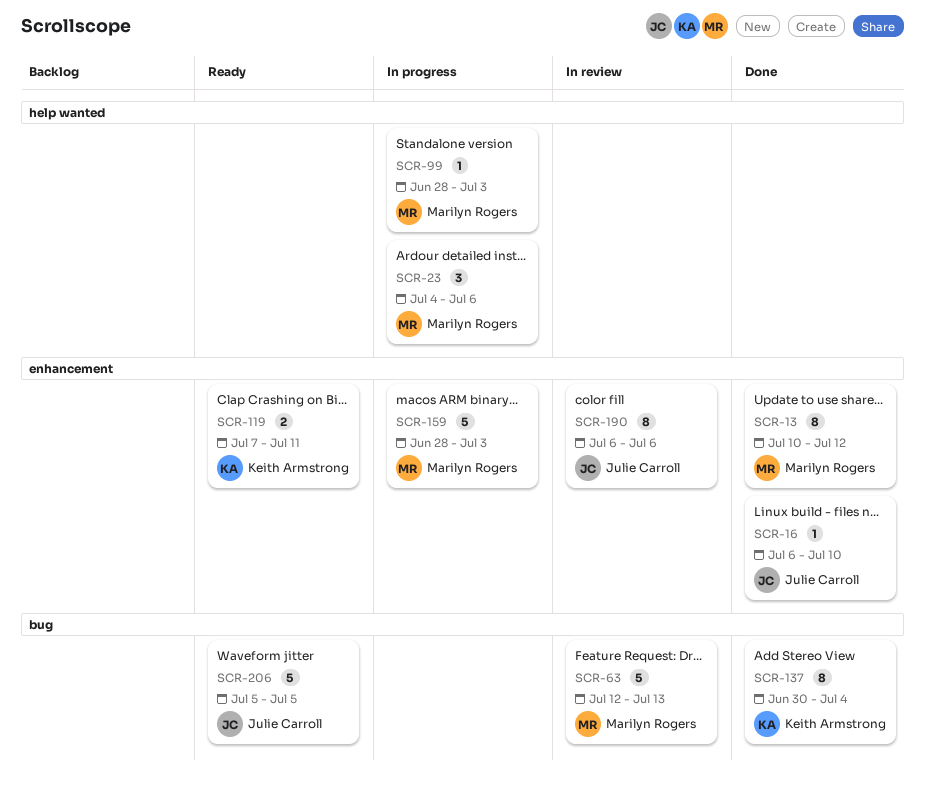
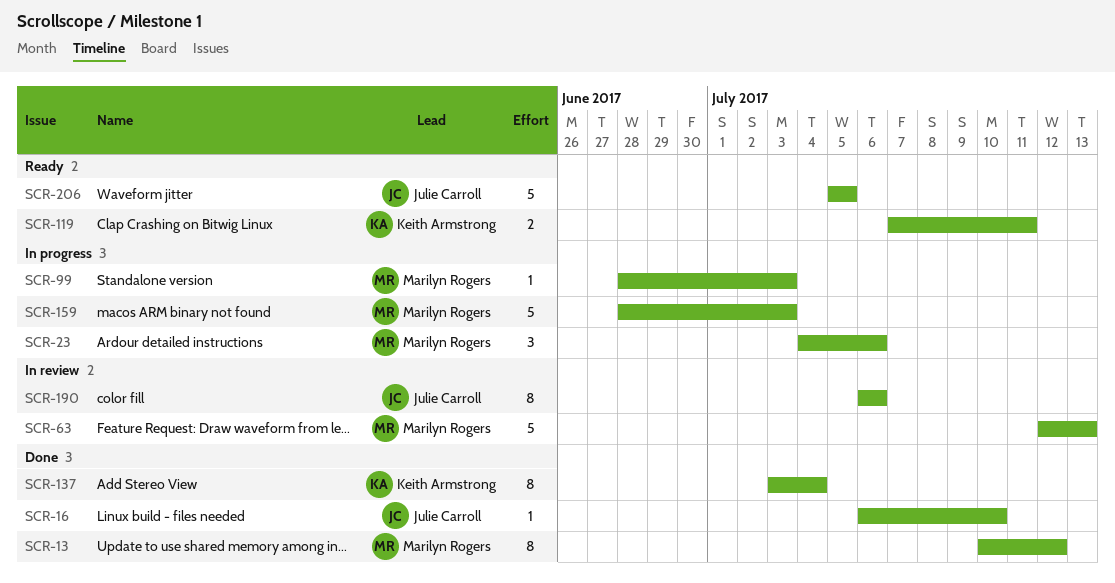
SCR-137, start: Jun 30 -> Jul 3

